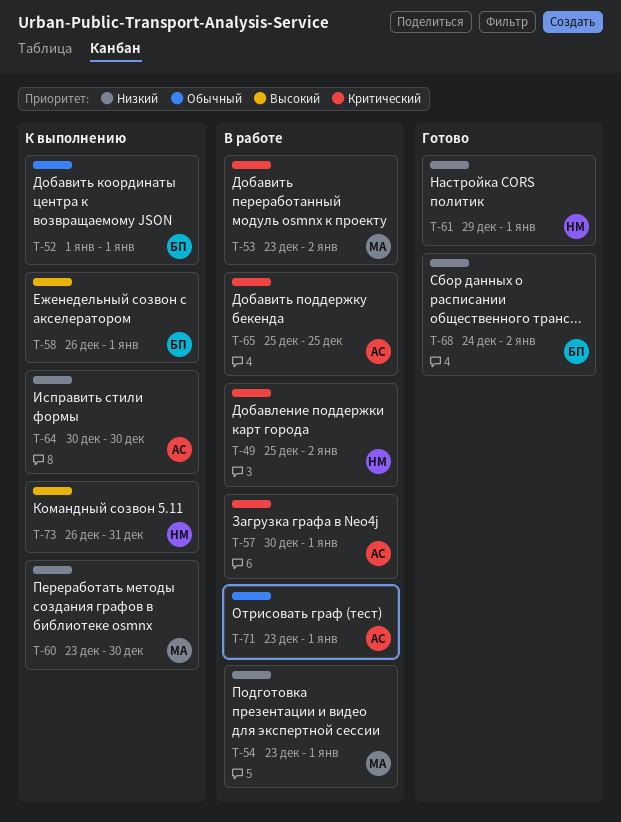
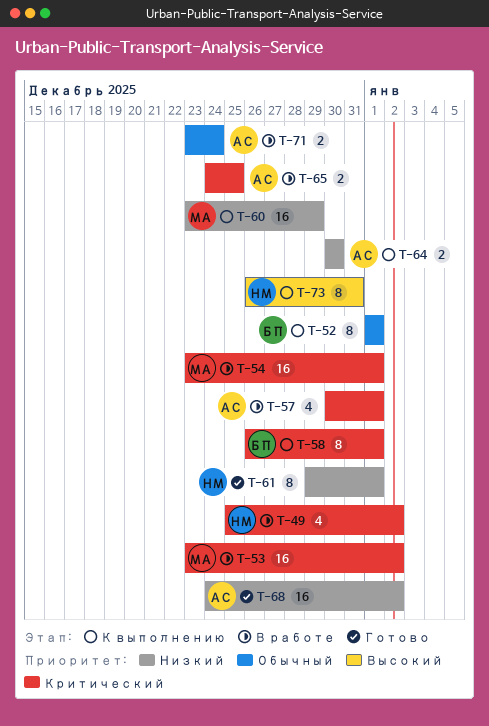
T-54, priority: Низкий -> Критический
T-58, priority: Высокий -> Критический
T-60, due: Dec 30 -> Dec 29
T-65, start: Dec 25 -> Dec 24
T-68, owner: БП -> АС
T-71, due: Jan 1 -> Dec 24

